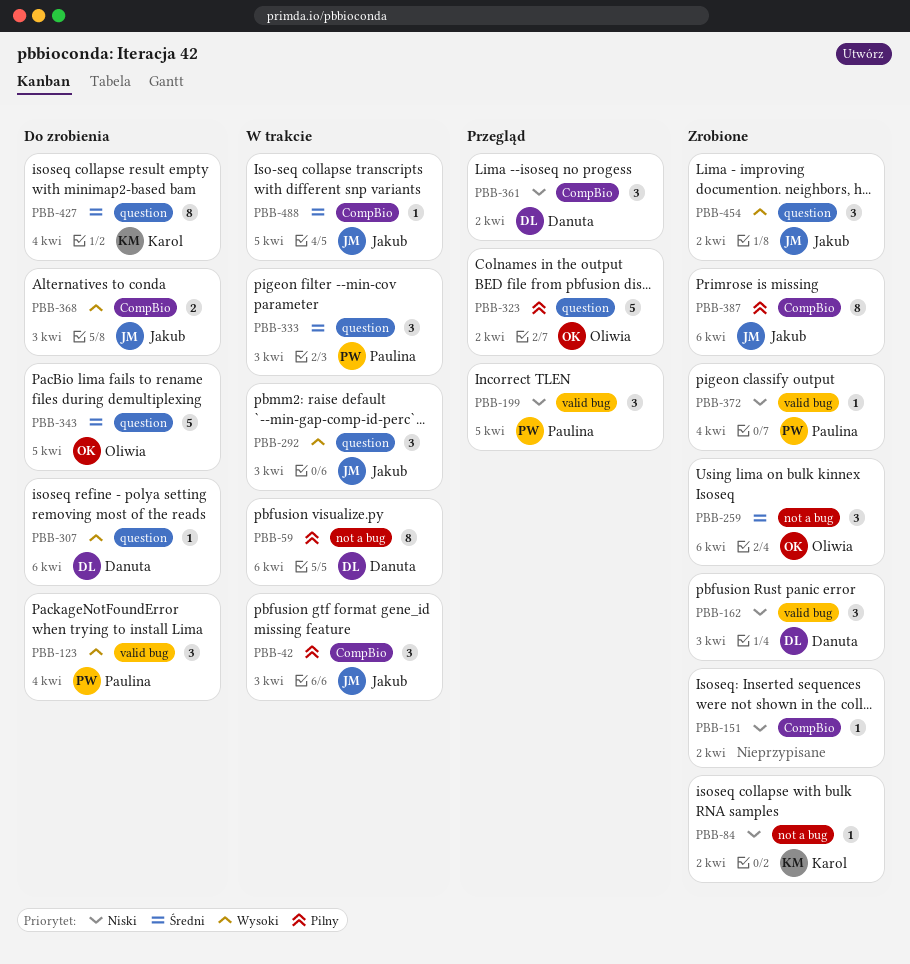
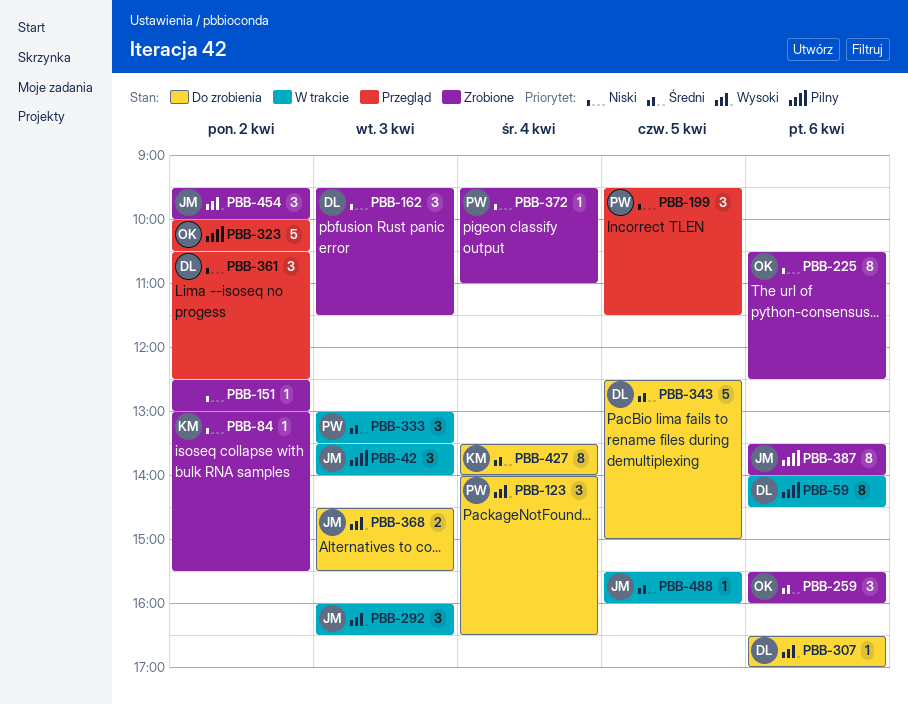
PBB-225: none -> present
PBB-343, owner: Oliwia -> Danuta

